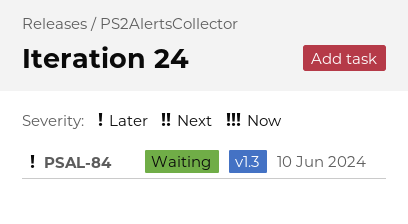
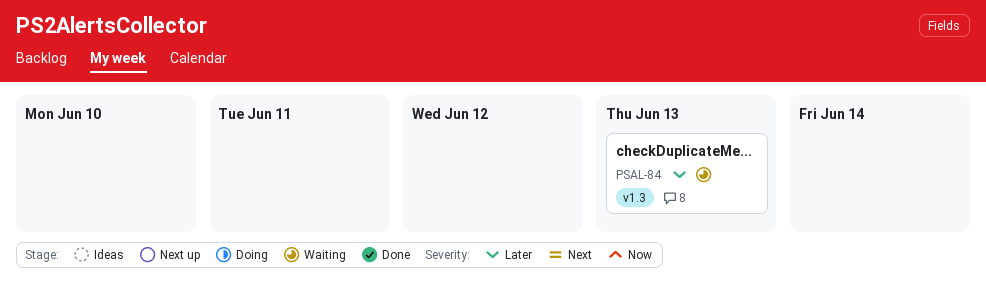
PSAL-84, due: Jun 10 -> Jun 13

